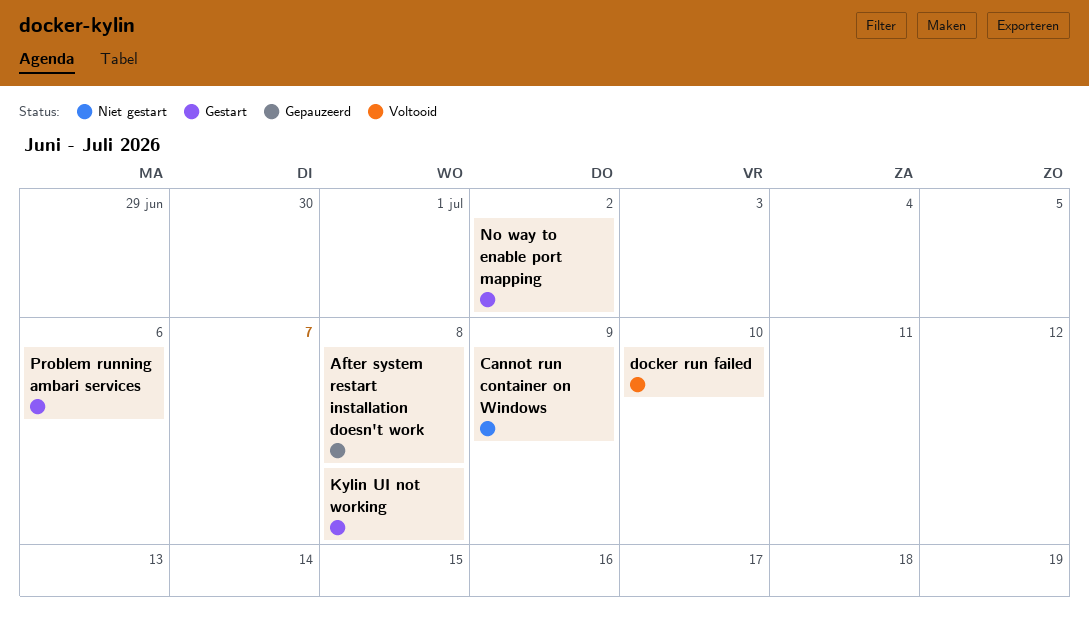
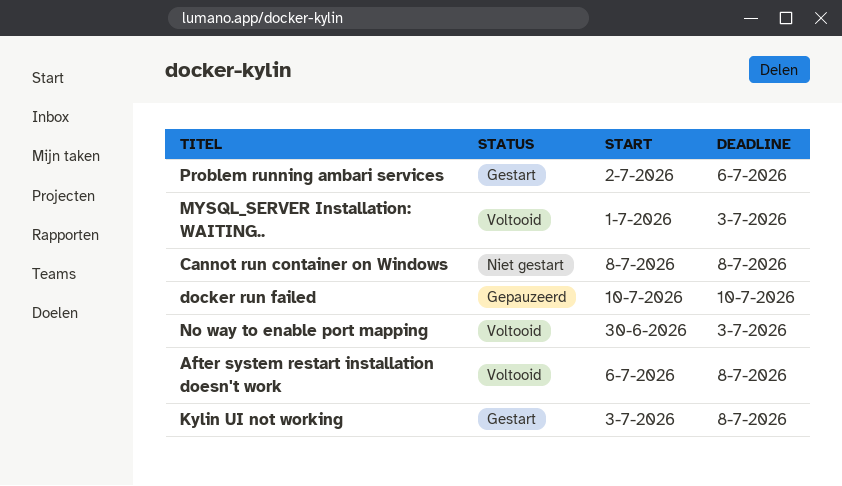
After system restart installation doesn't work, status: Gepauzeerd -> Voltooid
Cannot run container on Windows, due: Jul 9 -> Jul 8
docker run failed, status: Voltooid -> Gepauzeerd
MYSQL_SERVER Installation: WAITING..: none -> present
No way to enable port mapping, status: Gestart -> Voltooid
No way to enable port mapping, due: Jul 2 -> Jul 3

